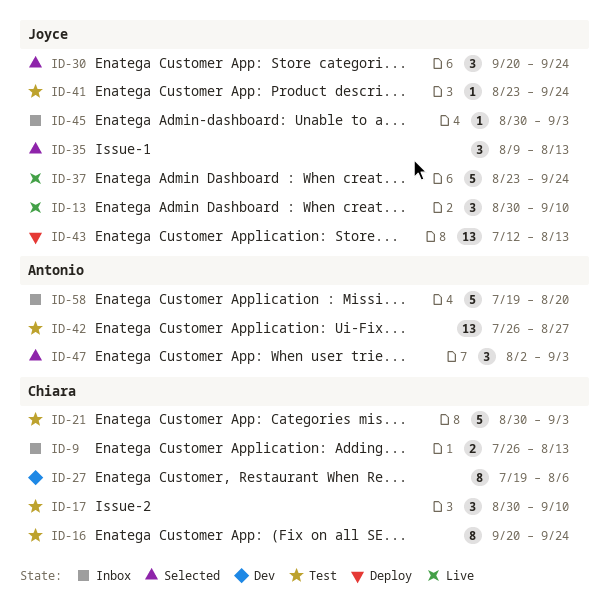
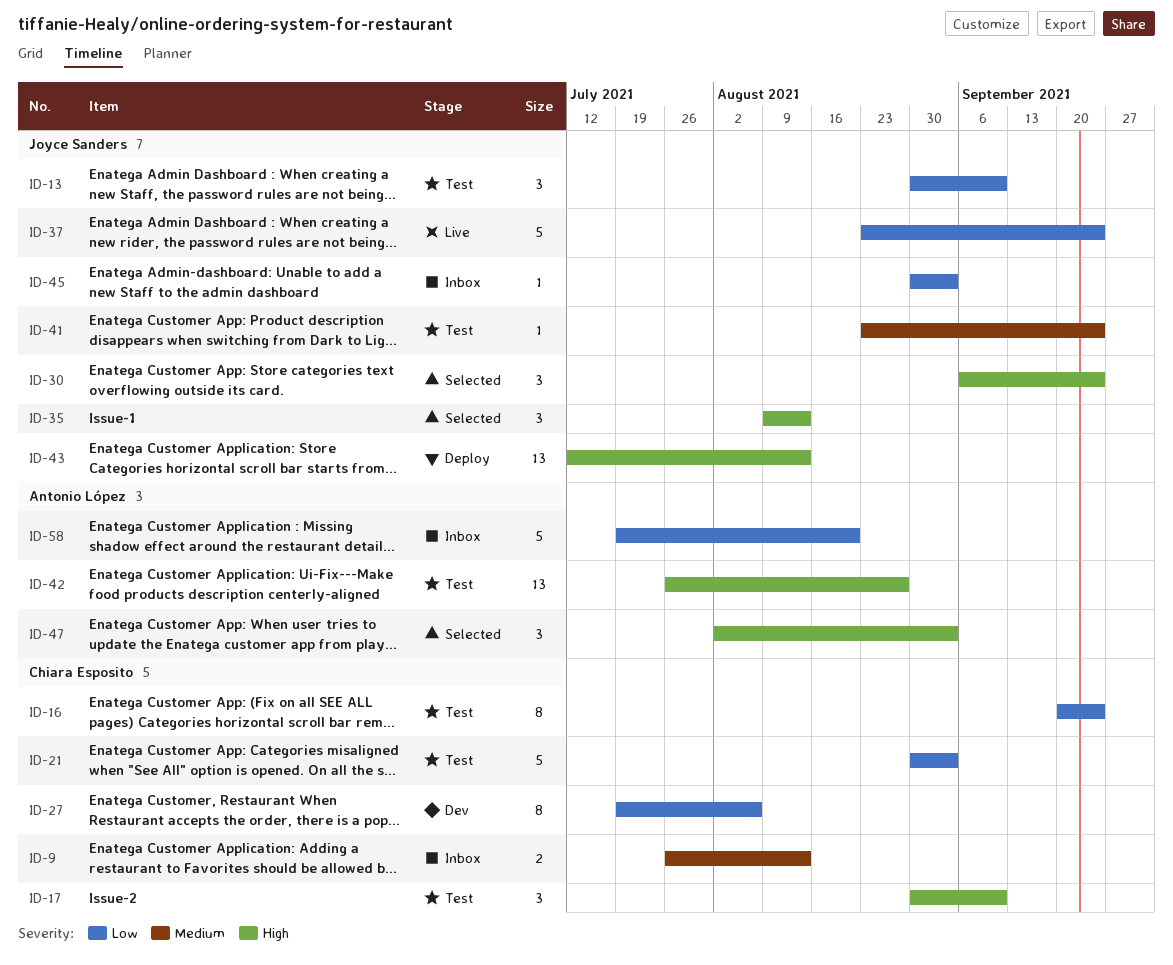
ID-13, status: Live -> Test
ID-30, start: Sep 20 -> Sep 6

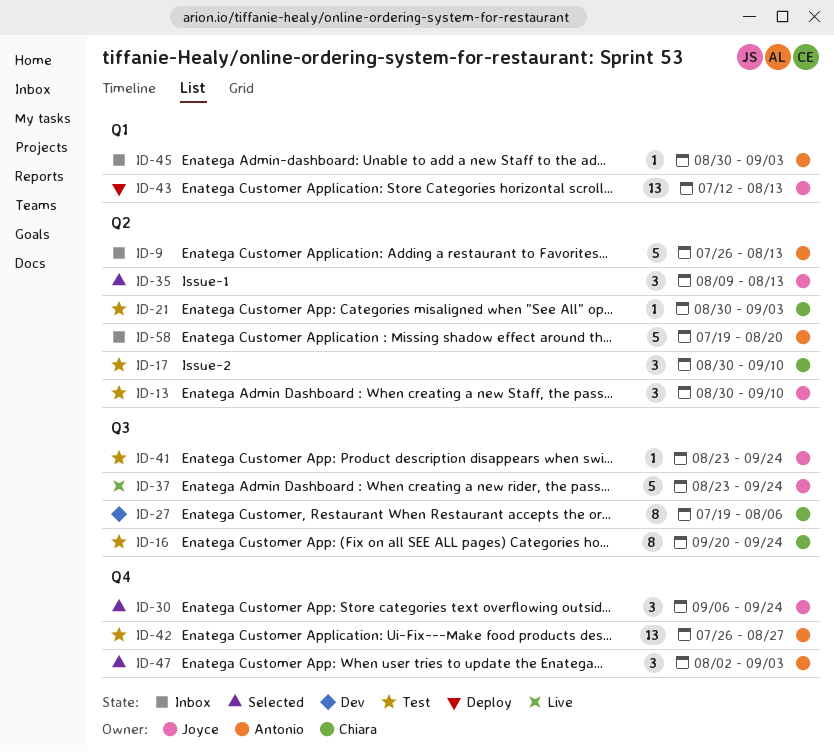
ID-9, owner: Chiara Esposito -> Antonio López
ID-9, estimate: 2 -> 5
ID-21, estimate: 5 -> 1
ID-45, owner: Joyce Sanders -> Antonio López

